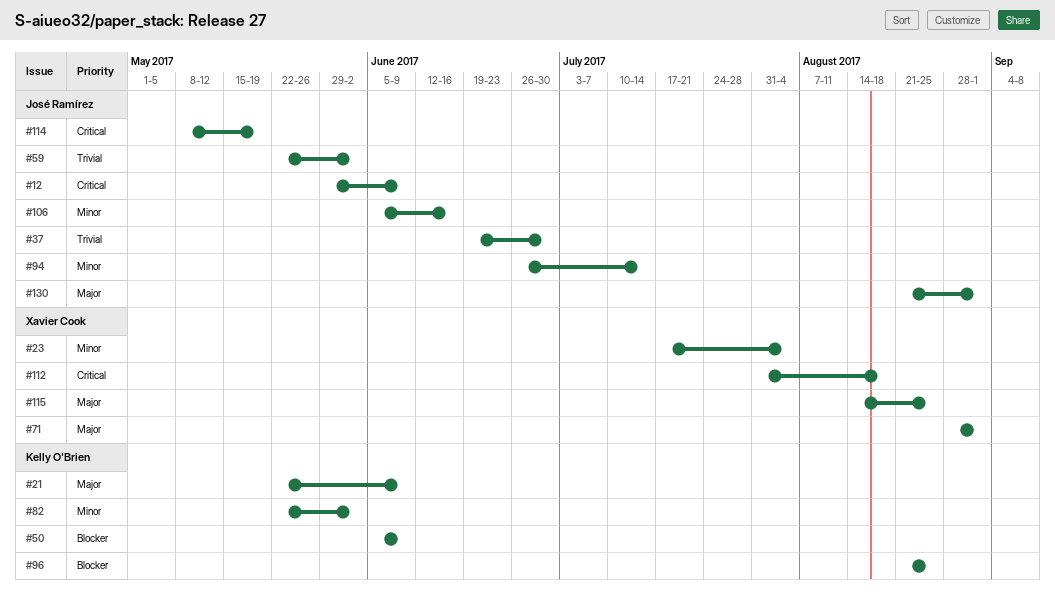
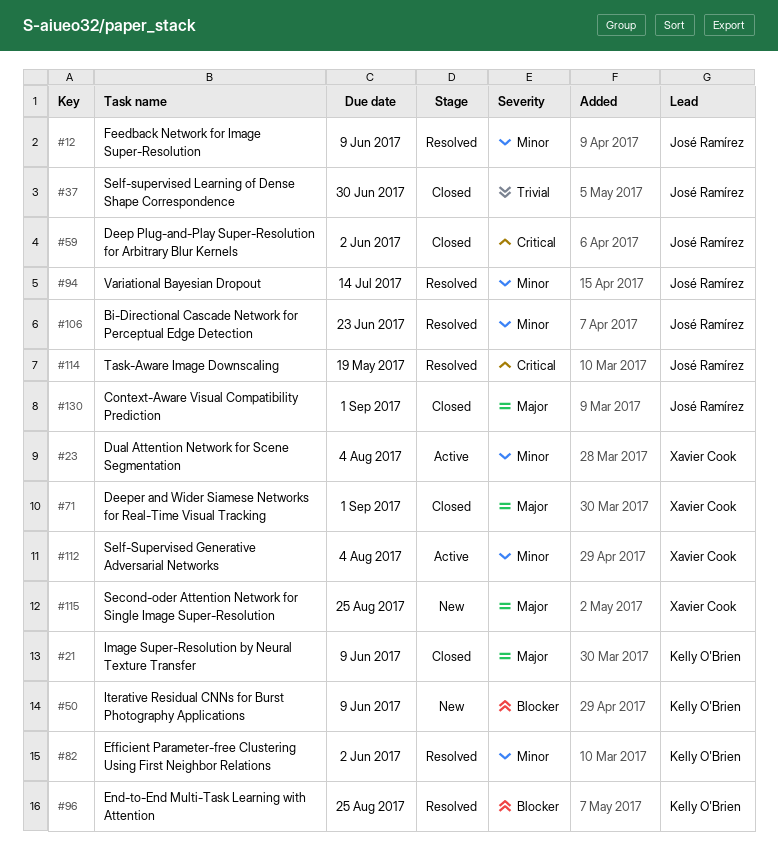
#12, priority: Critical -> Minor
#59, priority: Trivial -> Critical
#106, due: Jun 16 -> Jun 23
#112, priority: Critical -> Minor
#112, due: Aug 18 -> Aug 4

